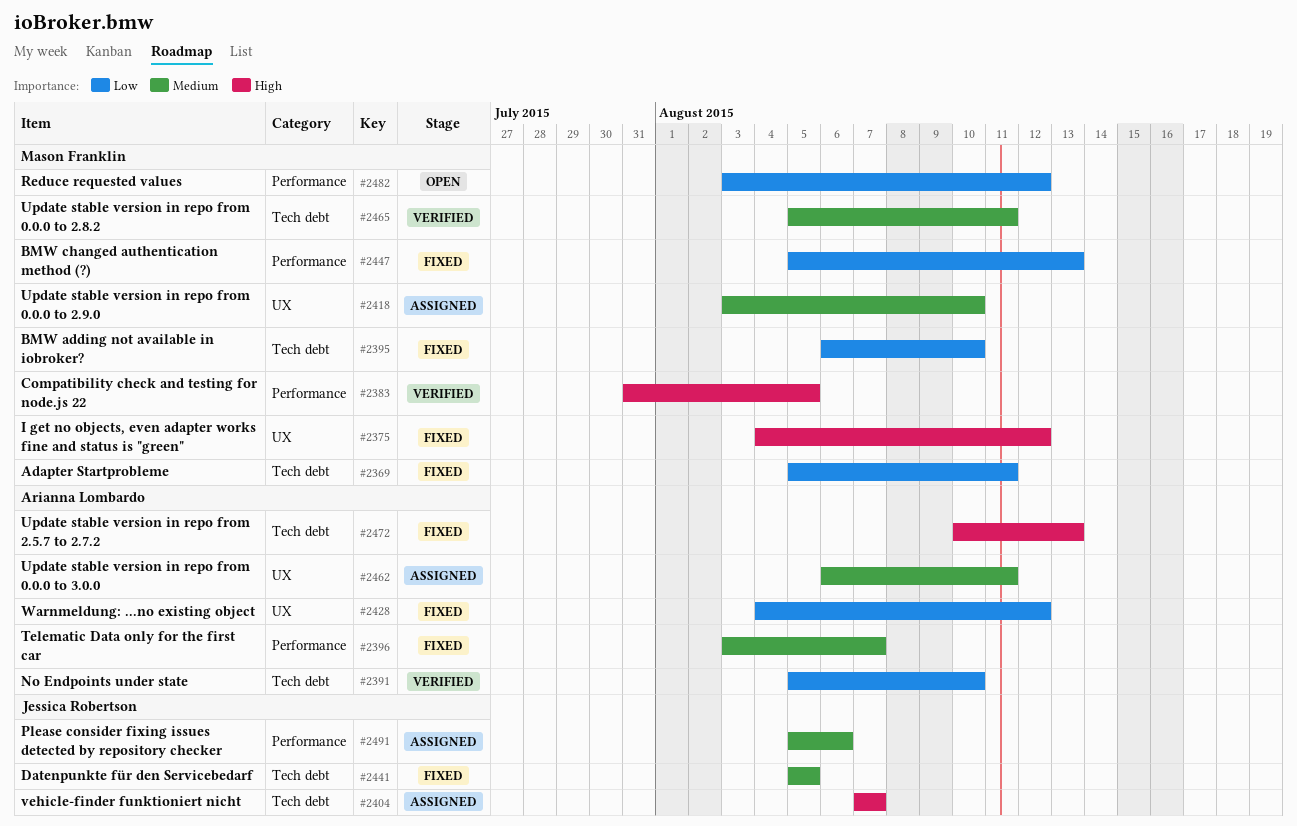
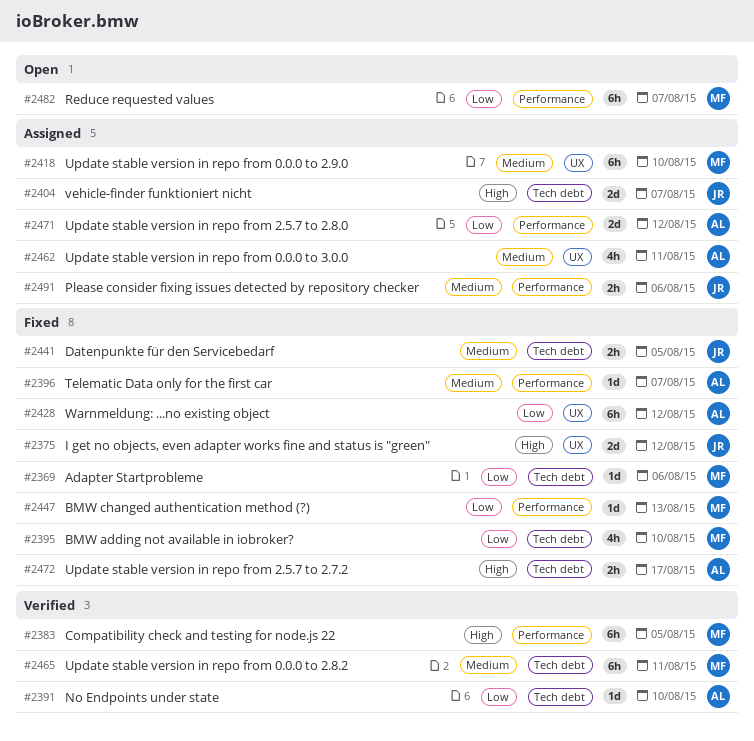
#2369, due: Aug 11 -> Aug 6
#2375, owner: Mason Franklin -> Jessica Robertson
#2471: none -> present
#2472, due: Aug 13 -> Aug 17
#2482, due: Aug 12 -> Aug 7

